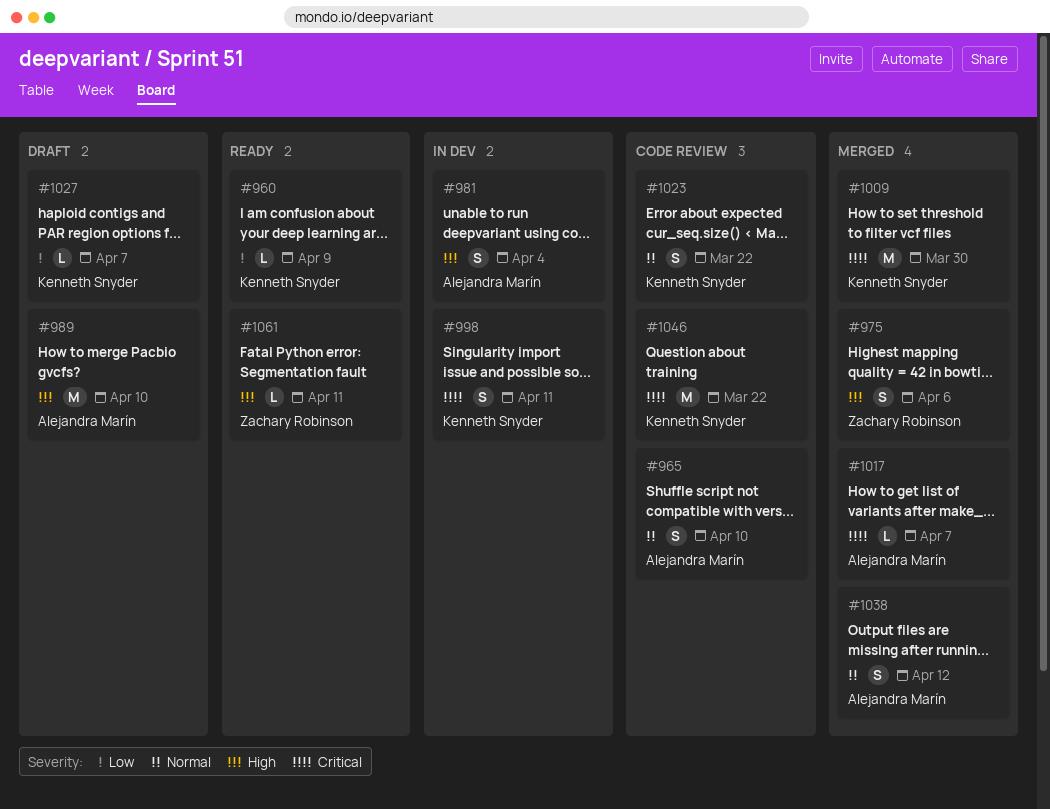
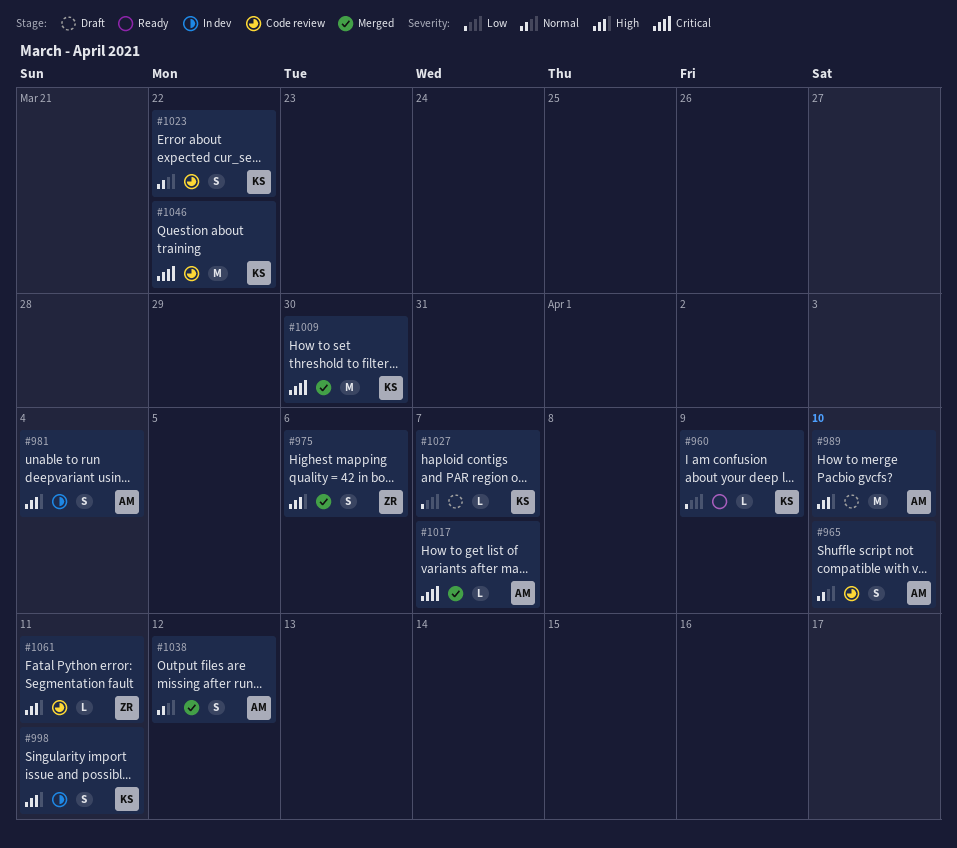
#998, priority: Critical -> High
#1061, status: Ready -> Code review

